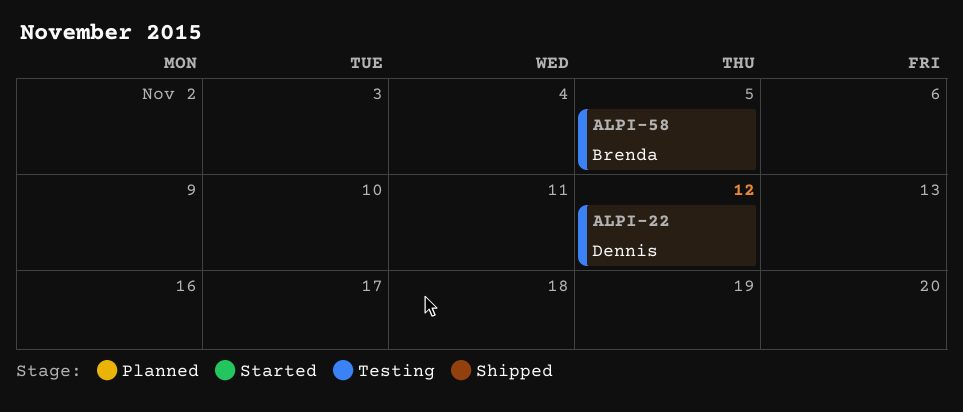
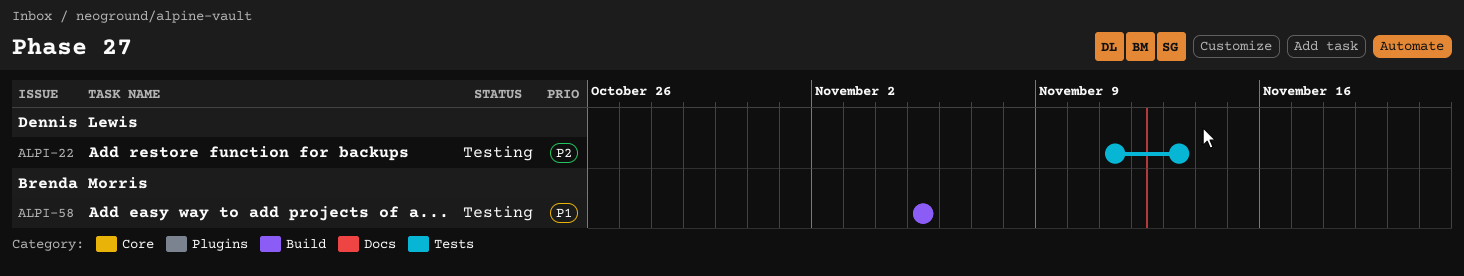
ALPI-22, due: Nov 12 -> Nov 13

